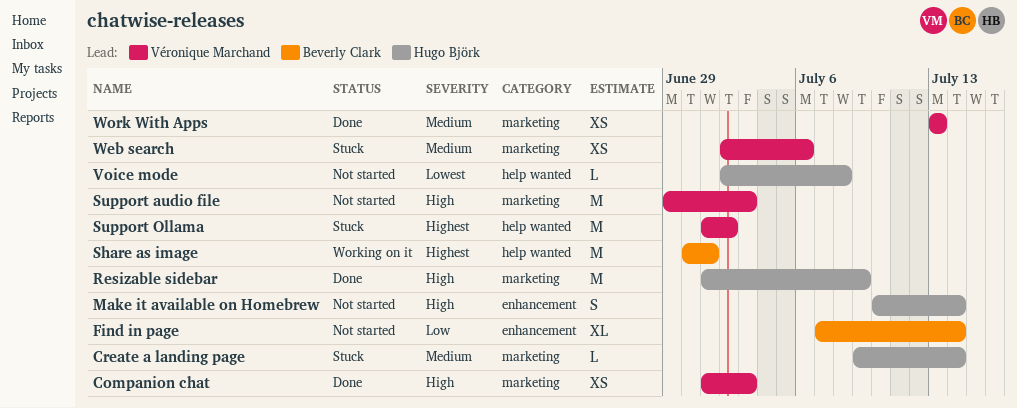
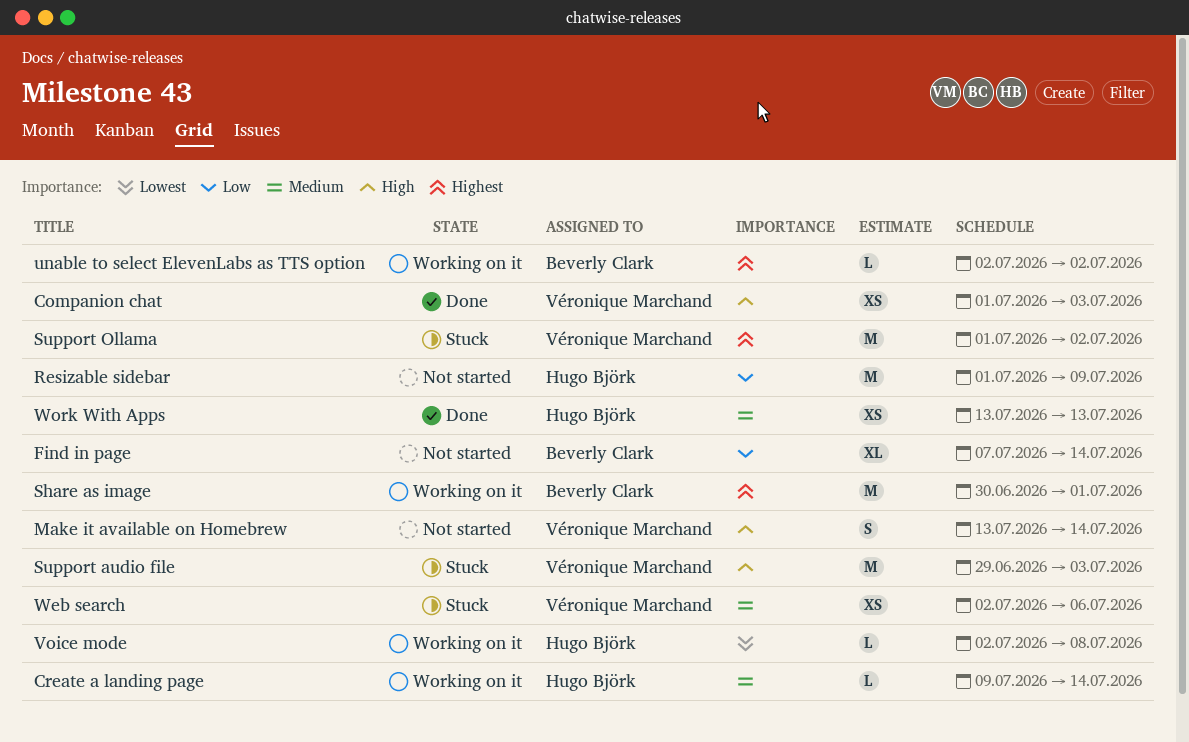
Create a landing page, status: Stuck -> Working on it
Make it available on Homebrew, owner: Hugo Björk -> Véronique Marchand
Make it available on Homebrew, start: Jul 10 -> Jul 13
Resizable sidebar, status: Done -> Not started
Resizable sidebar, priority: High -> Low
Support audio file, status: Not started -> Stuck
unable to select ElevenLabs as TTS option: none -> present
Voice mode, status: Not started -> Working on it
Work With Apps, owner: Véronique Marchand -> Hugo Björk

